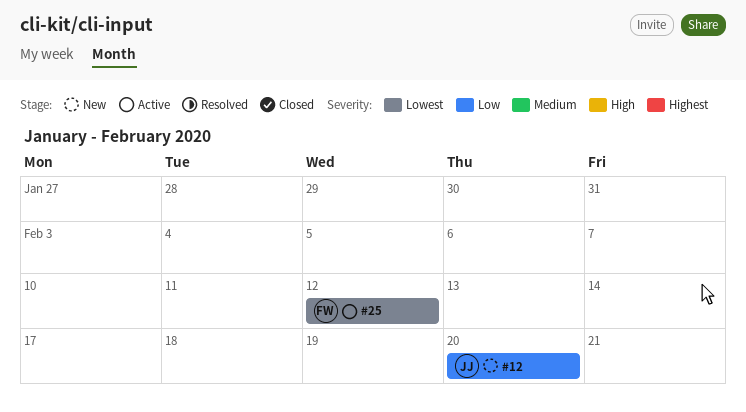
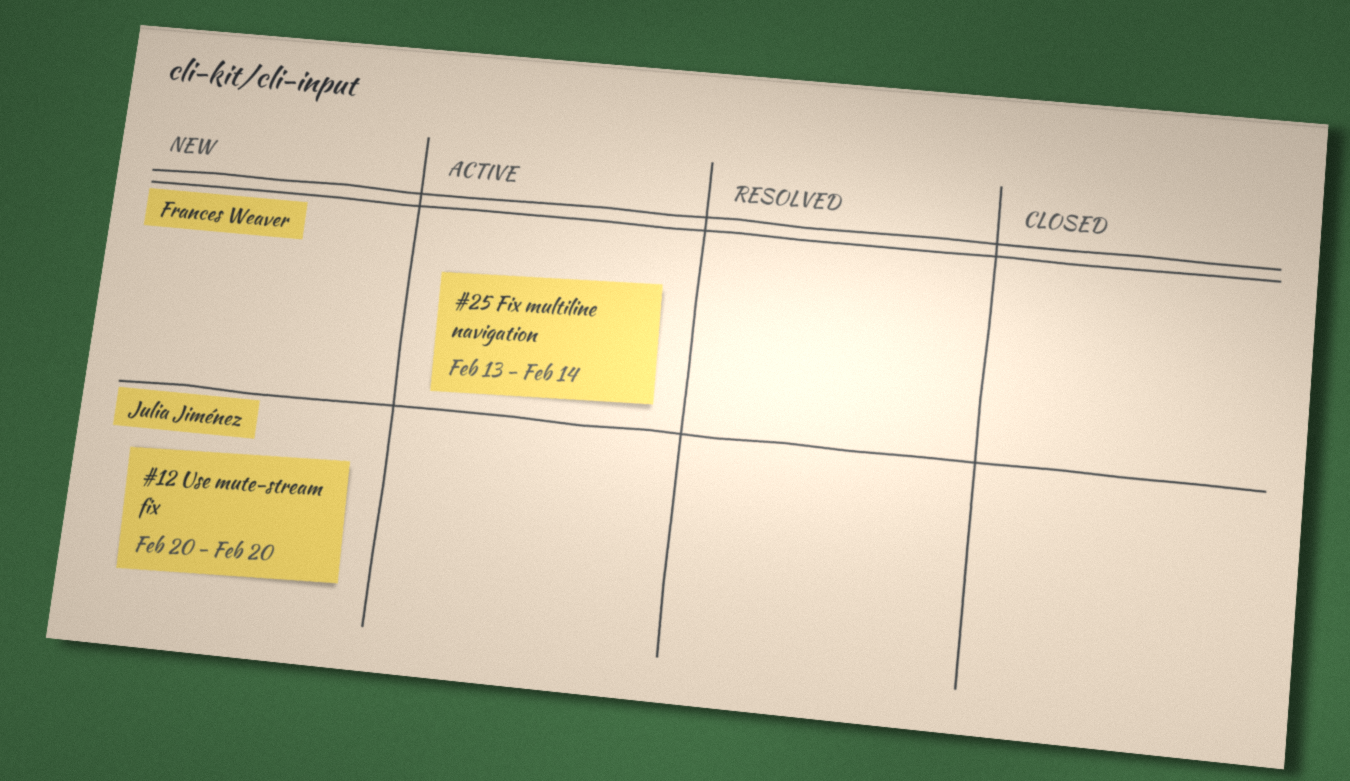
#25, start: Feb 12 -> Feb 13
#25, due: Feb 12 -> Feb 14

